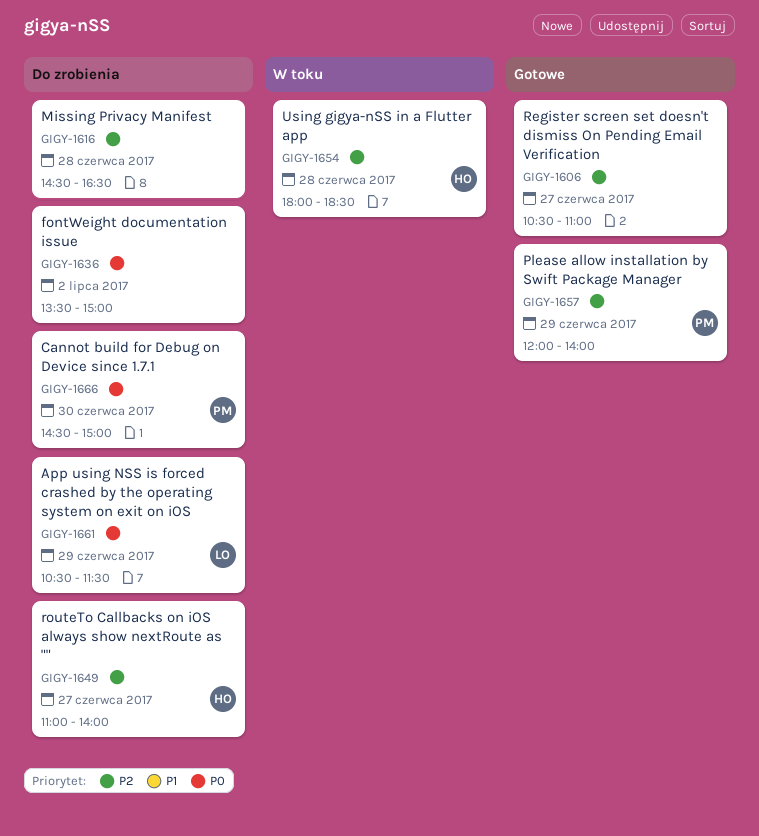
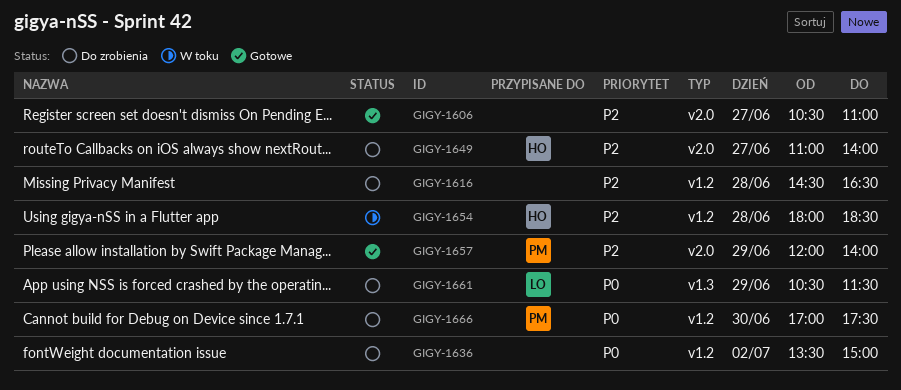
GIGY-1666, begins: 14:30 -> 17:00
GIGY-1666, ends: 15:00 -> 17:30

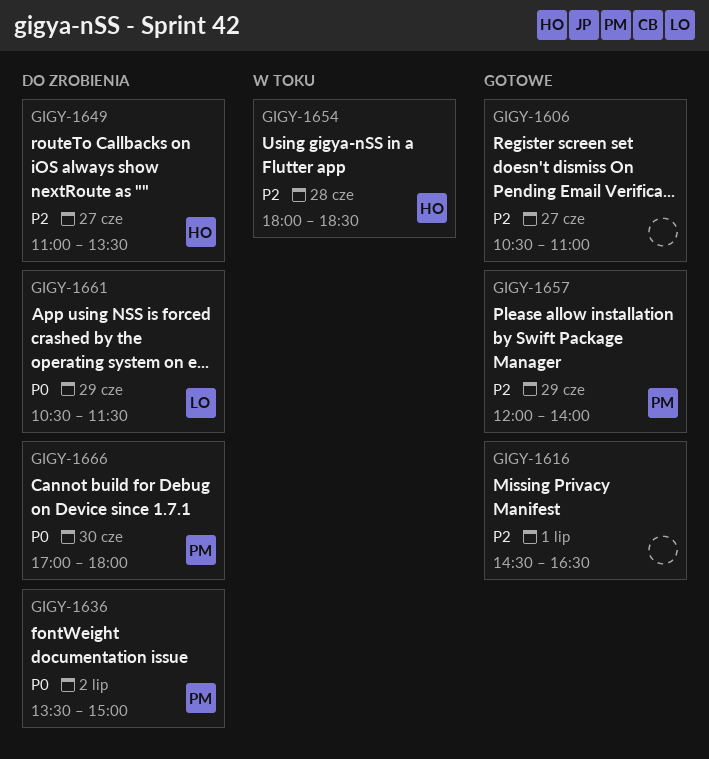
GIGY-1616, status: Do zrobienia -> Gotowe
GIGY-1616, day: Jun 28 -> Jul 1
GIGY-1636, owner: none -> PM
GIGY-1649, ends: 14:00 -> 13:30
GIGY-1666, ends: 17:30 -> 18:00

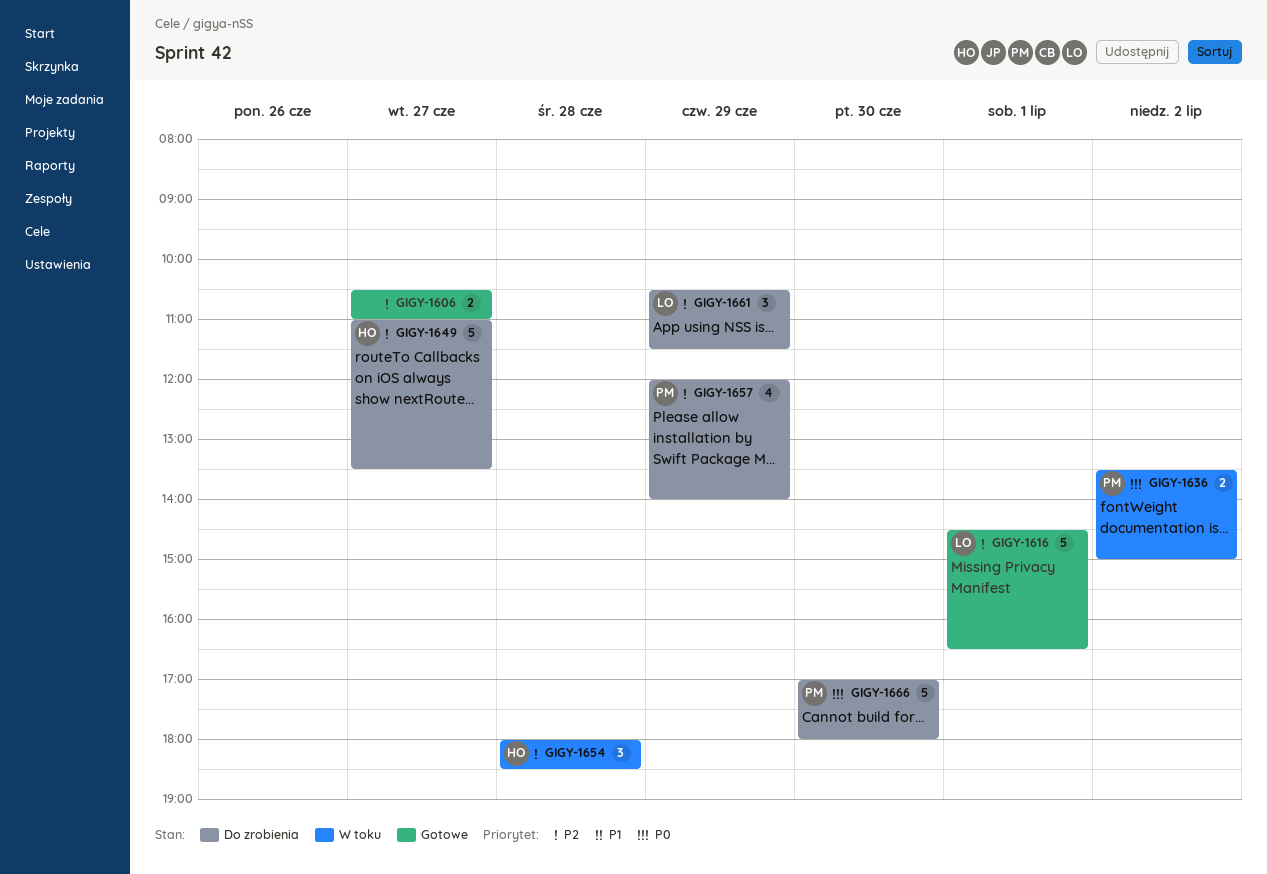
GIGY-1616, owner: none -> LO
GIGY-1636, status: Do zrobienia -> W toku
GIGY-1657, status: Gotowe -> Do zrobienia
GIGY-1661, priority: P0 -> P2

